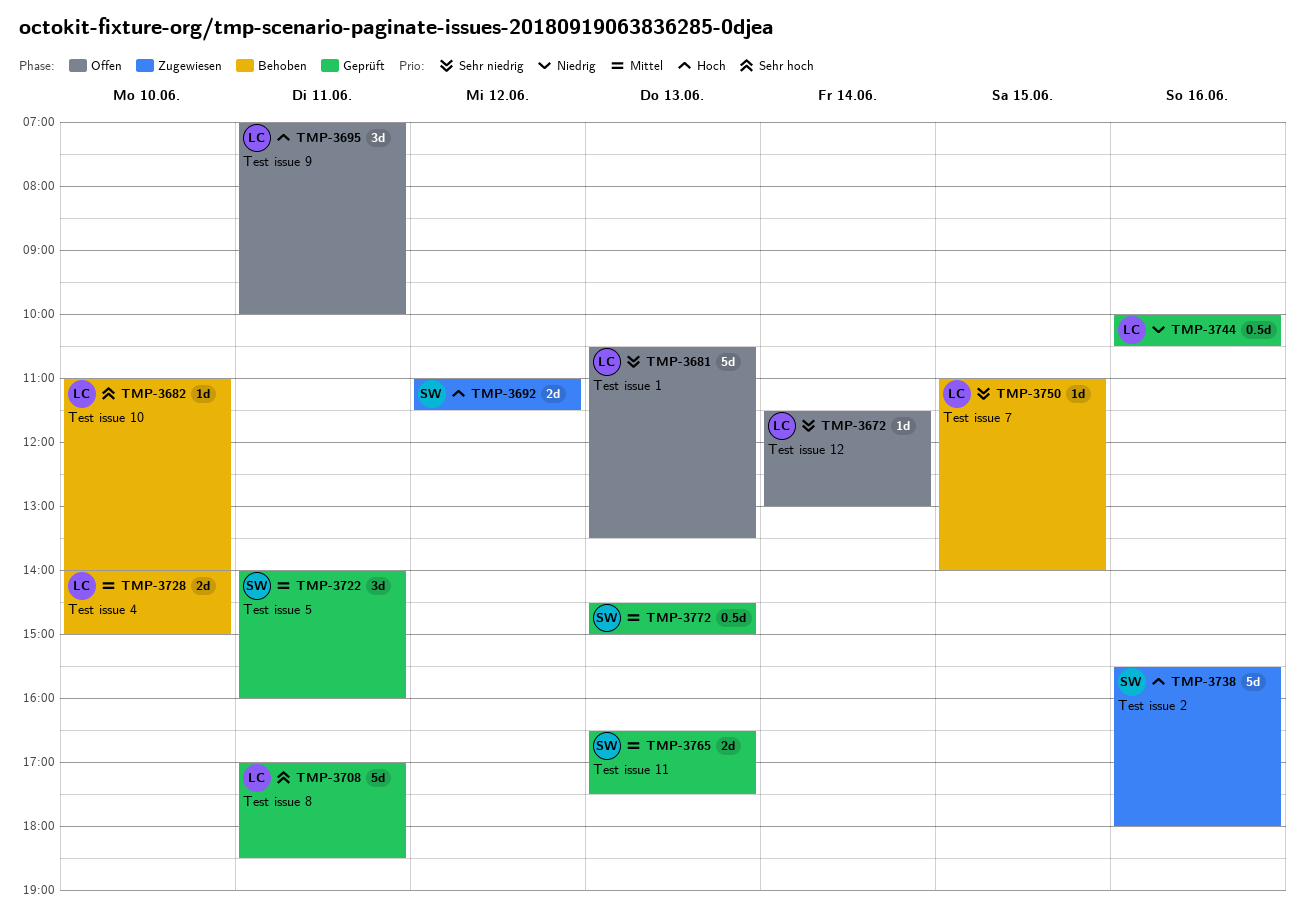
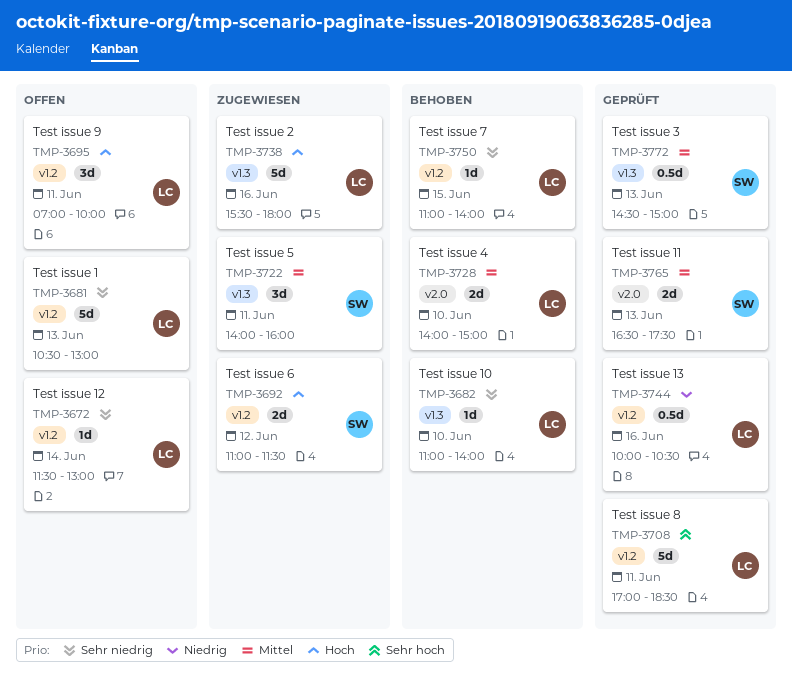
TMP-3681, ends: 13:30 -> 13:00
TMP-3682, priority: Sehr hoch -> Sehr niedrig
TMP-3722, status: Geprüft -> Zugewiesen
TMP-3738, owner: SW -> LC

